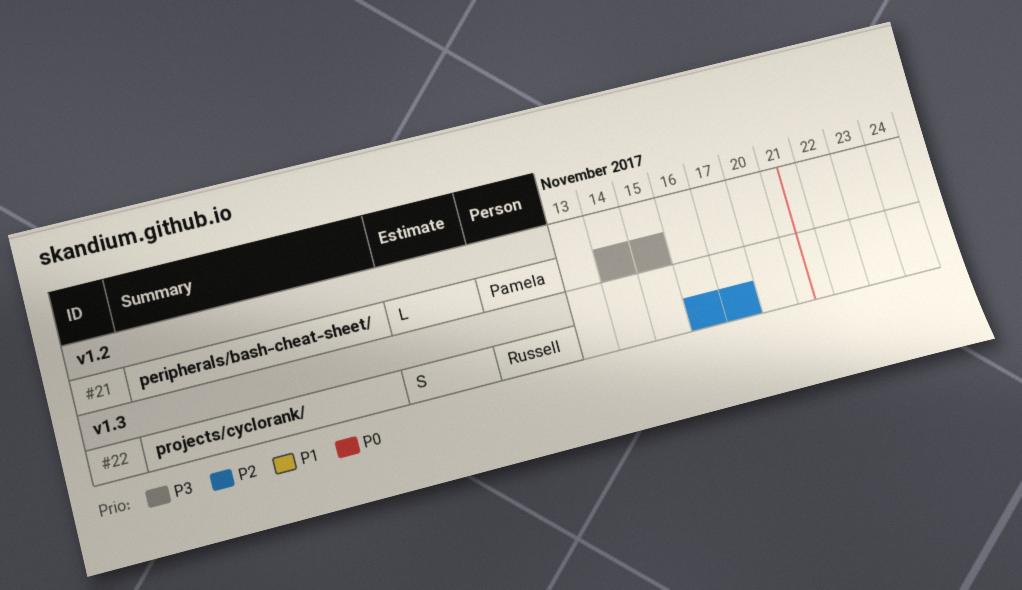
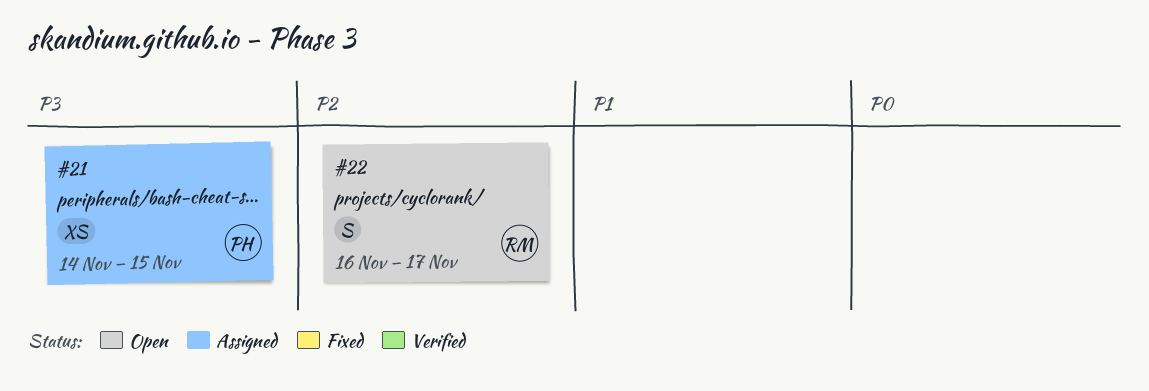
#21, estimate: L -> XS

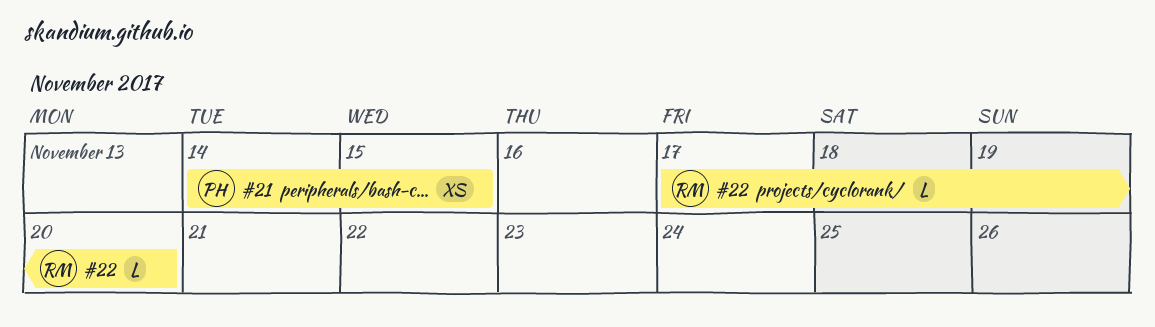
#22, estimate: S -> L
#22, start: Nov 16 -> Nov 17
#22, due: Nov 17 -> Nov 20

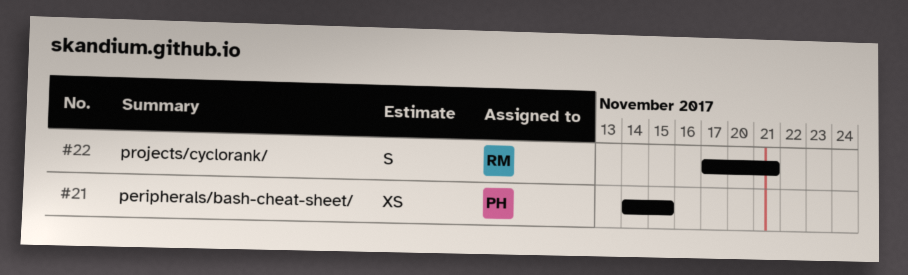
#22, estimate: L -> S
#22, due: Nov 20 -> Nov 21

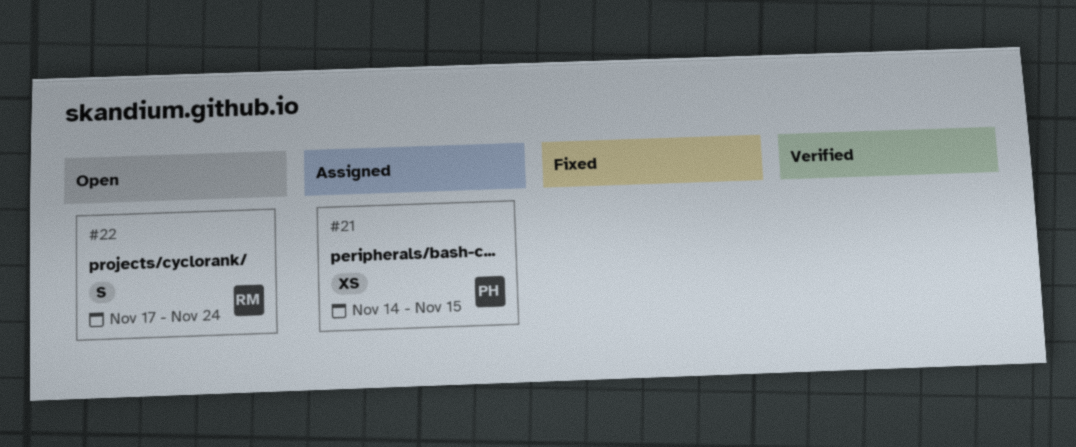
#22, due: Nov 21 -> Nov 24

